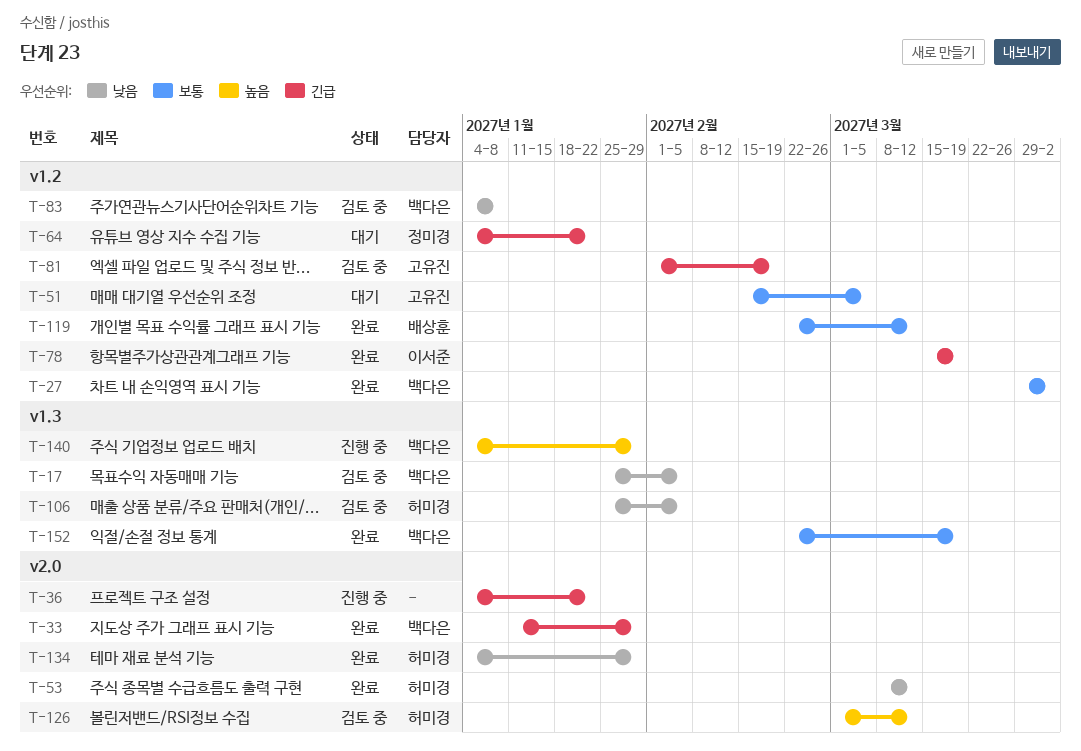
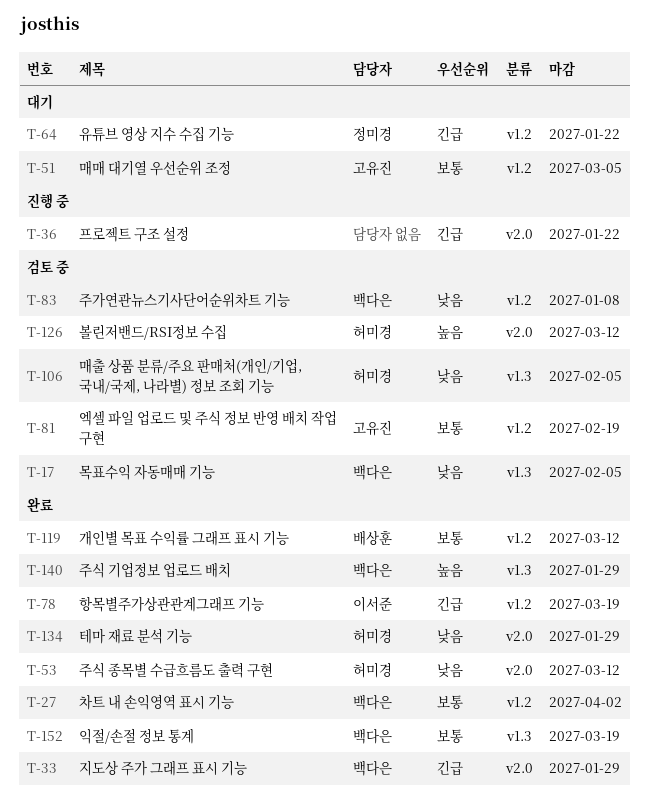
T-81, priority: 긴급 -> 보통
T-140, status: 진행 중 -> 완료

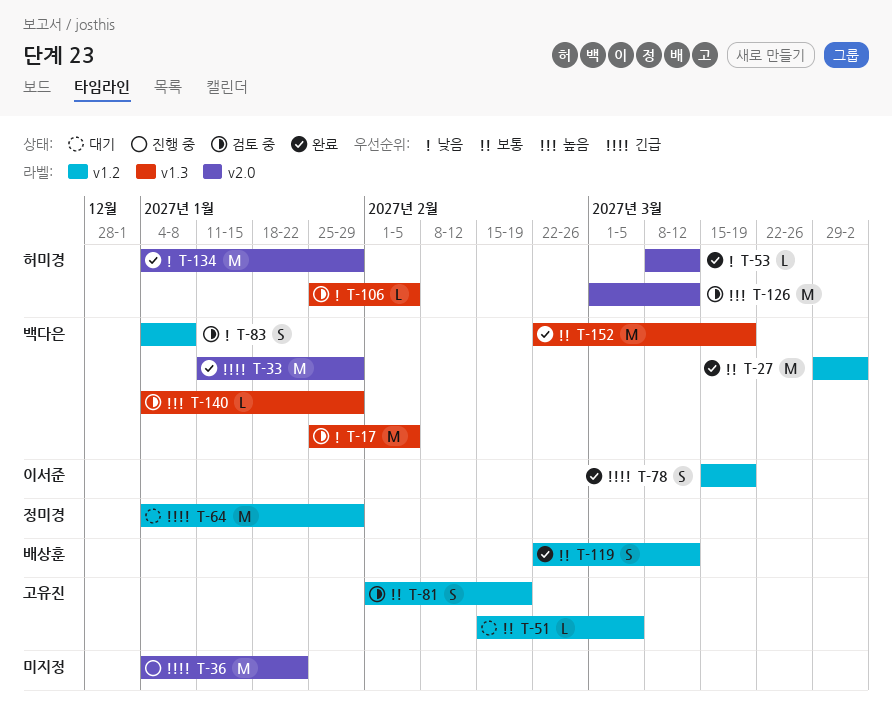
T-64, due: Jan 22 -> Jan 29
T-140, status: 완료 -> 검토 중

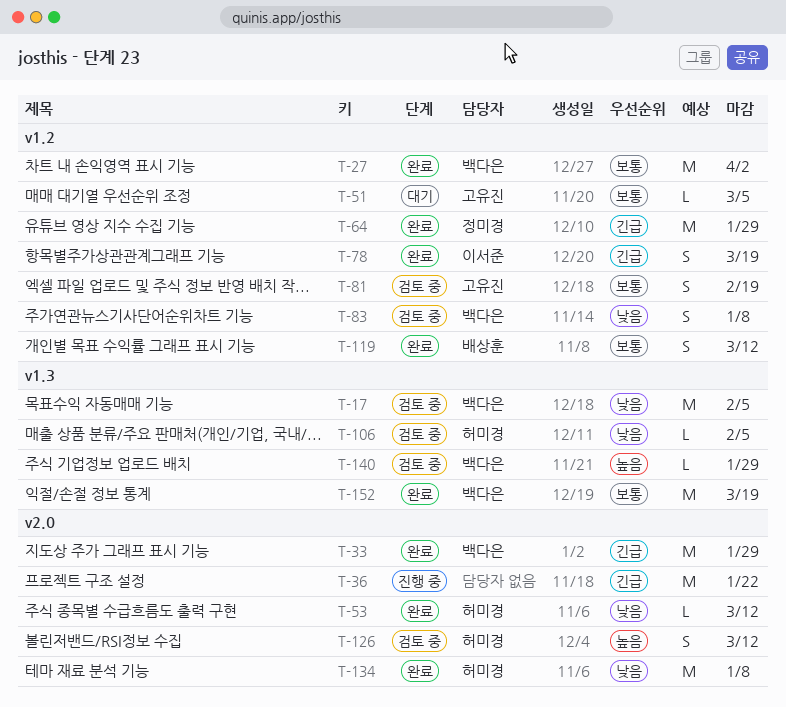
T-64, status: 대기 -> 완료
T-126, estimate: M -> S
T-134, due: Jan 29 -> Jan 8

